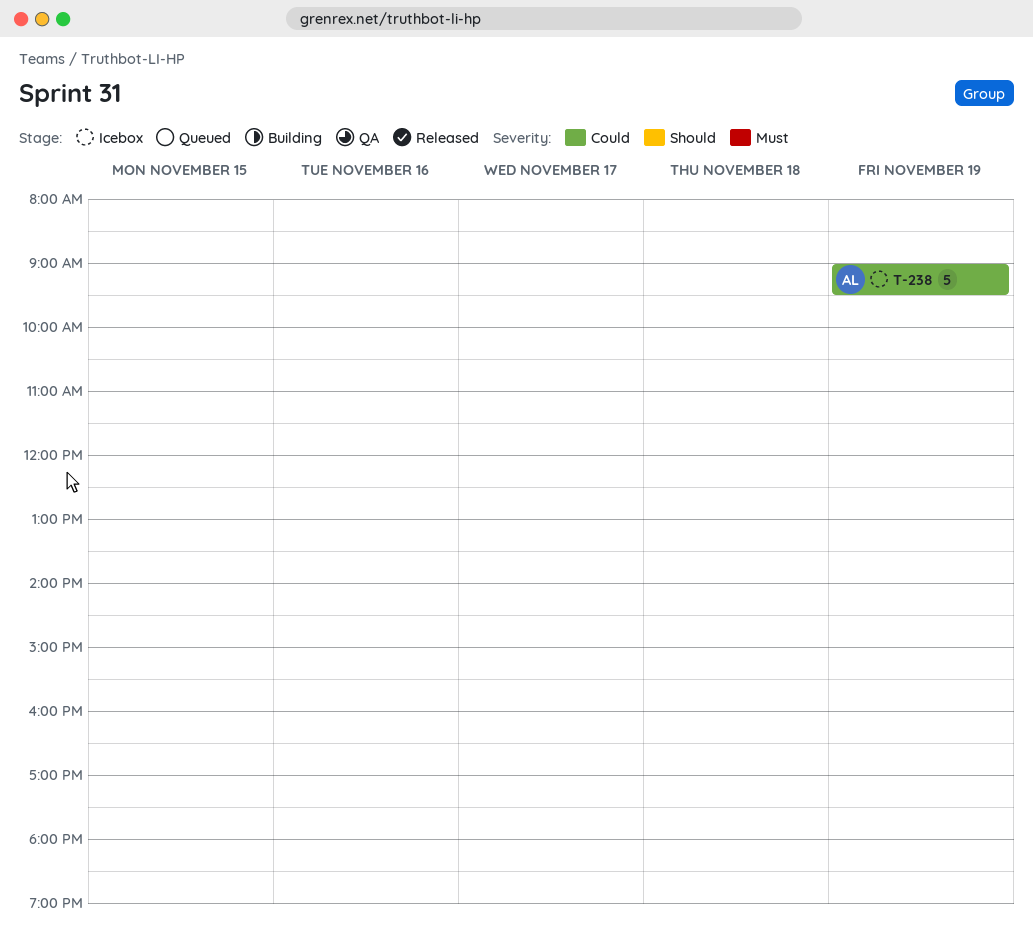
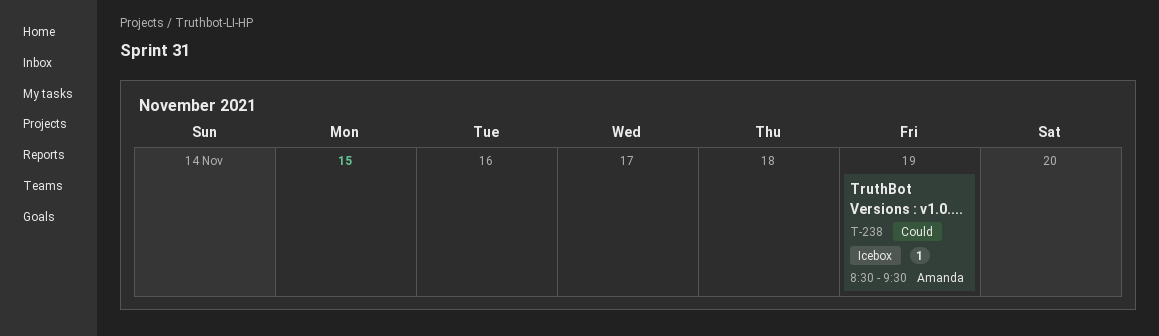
T-238, estimate: 5 -> 1
T-238, begins: 09:00 -> 08:30

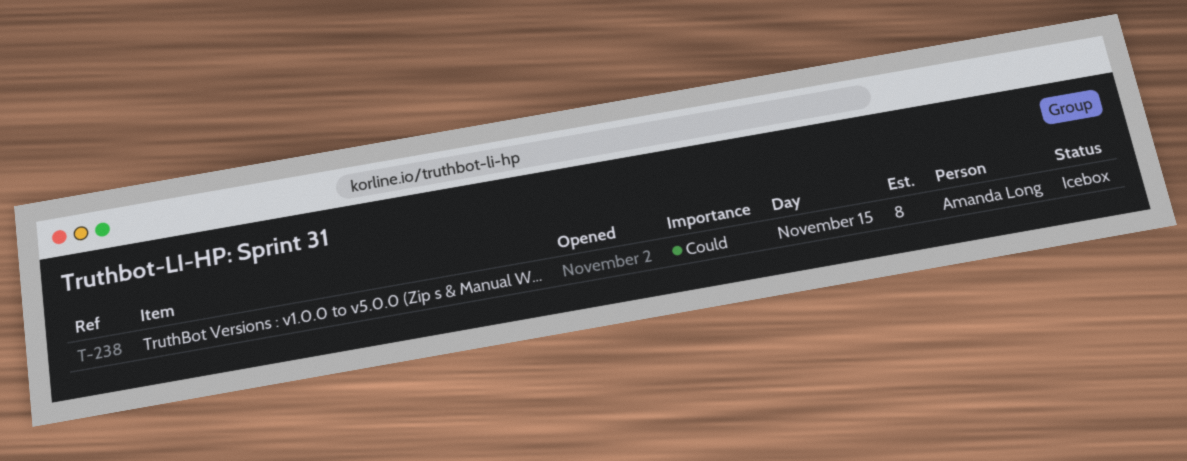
T-238, estimate: 1 -> 8
T-238, day: Nov 19 -> Nov 15

